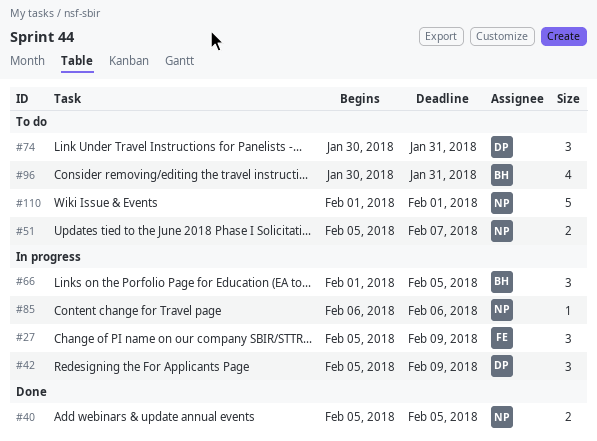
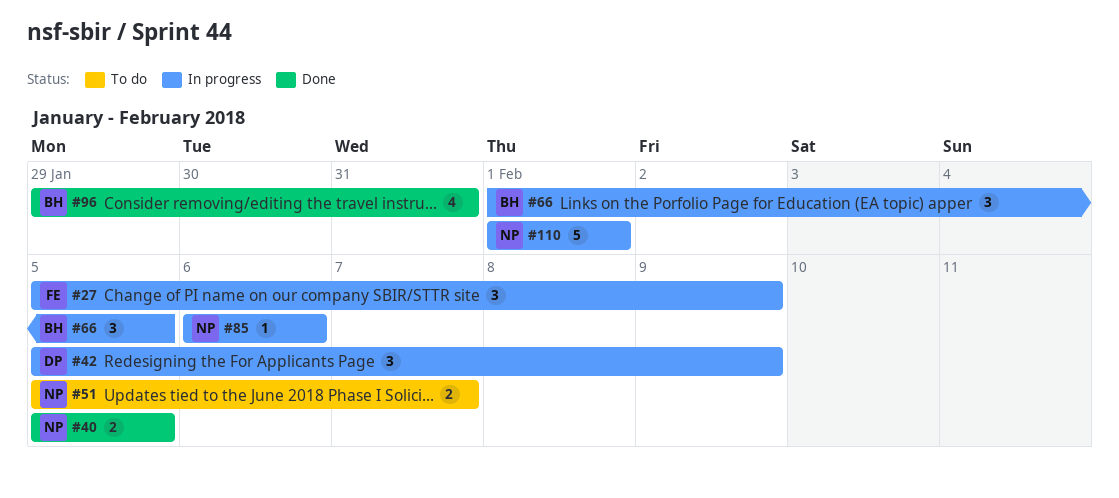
#74: present -> none
#96, status: To do -> Done
#96, start: Jan 30 -> Jan 29
#110, status: To do -> In progress

